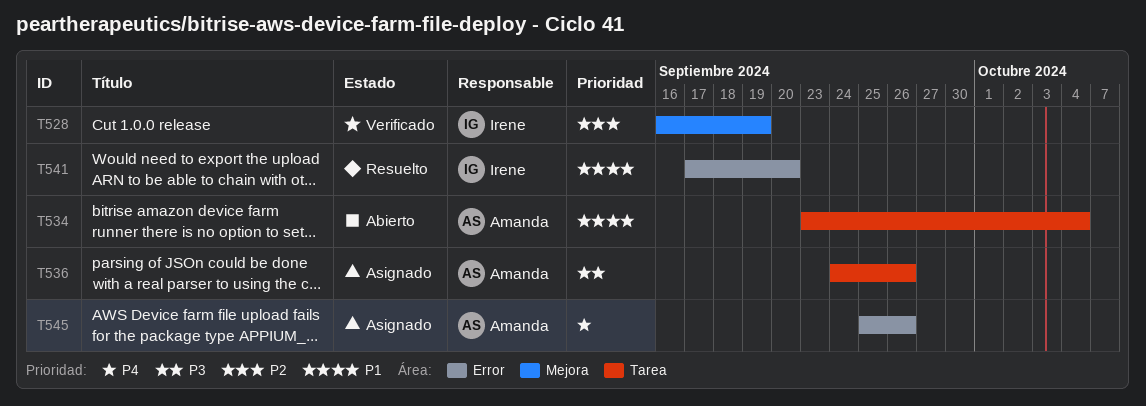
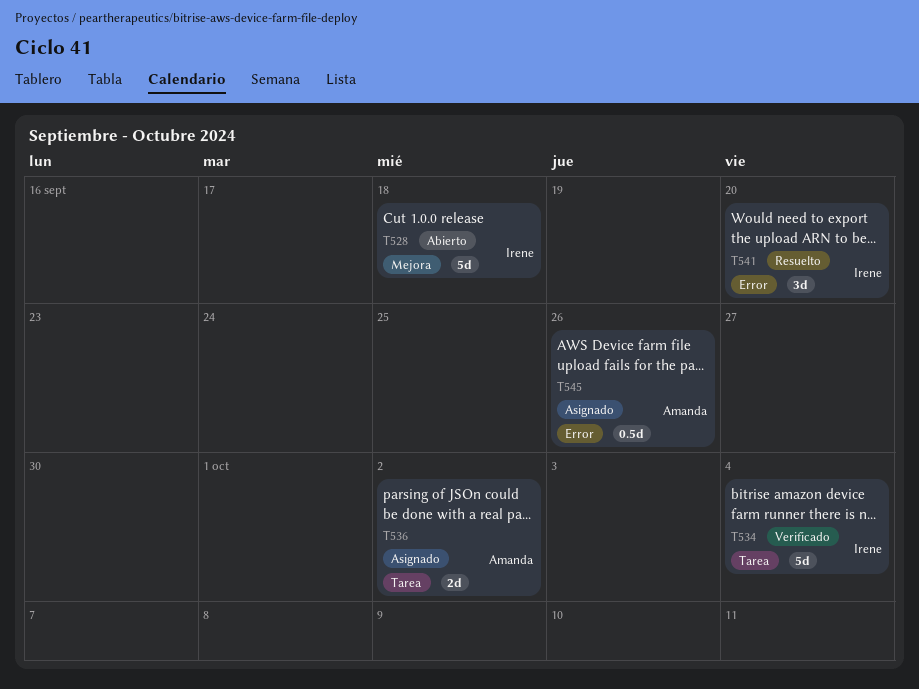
T528, status: Verificado -> Abierto
T528, due: Sep 19 -> Sep 18
T534, status: Abierto -> Verificado
T534, owner: Amanda -> Irene
T536, due: Sep 26 -> Oct 2

